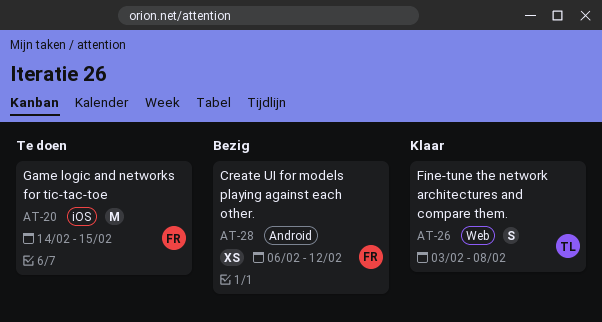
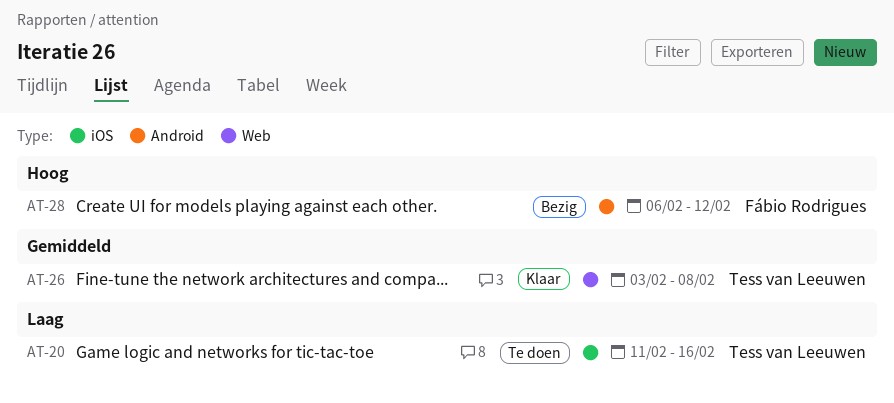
AT-20, owner: Fábio Rodrigues -> Tess van Leeuwen
AT-20, start: Feb 14 -> Feb 11
AT-20, due: Feb 15 -> Feb 16

